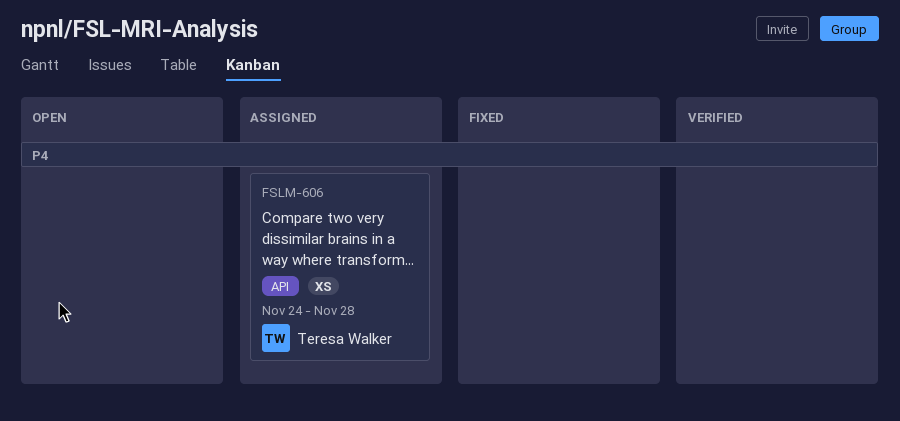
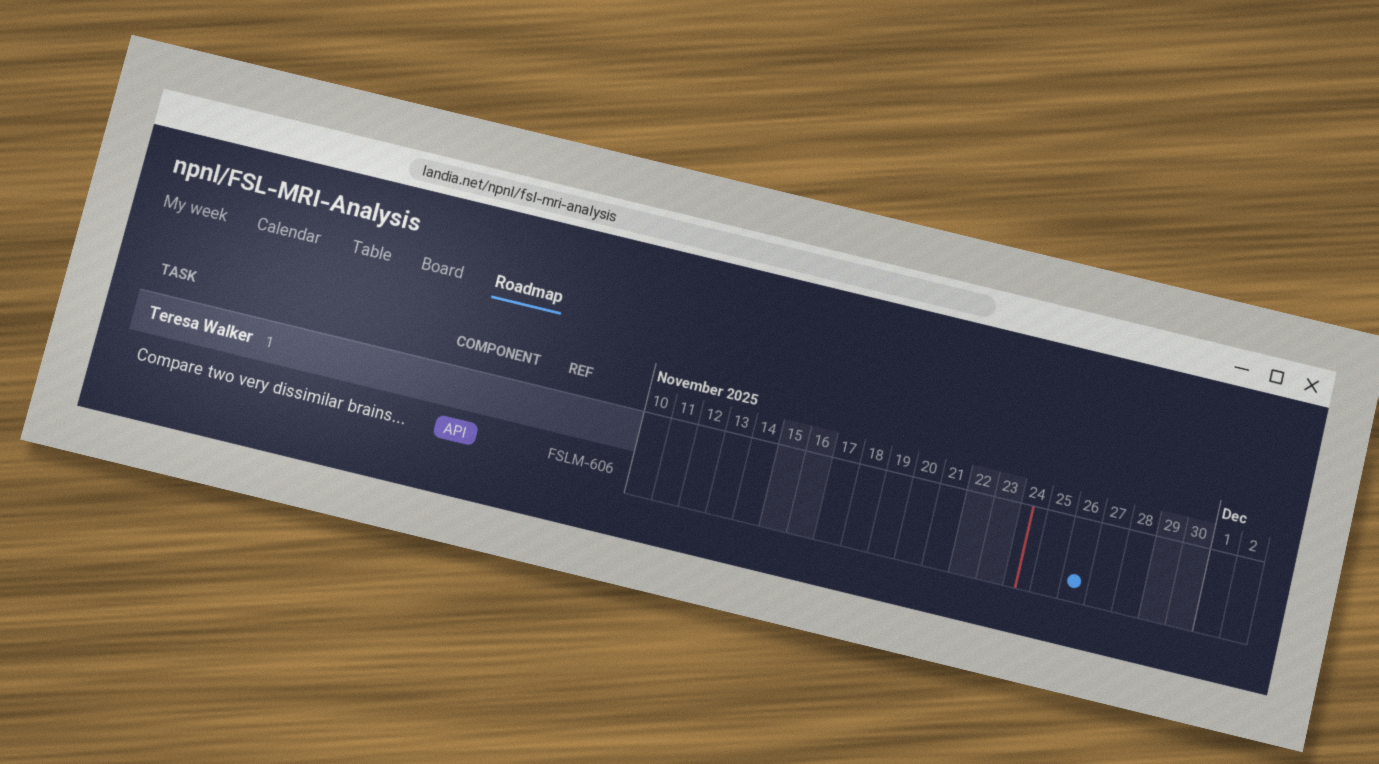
FSLM-606, start: Nov 24 -> Nov 26
FSLM-606, due: Nov 28 -> Nov 26

